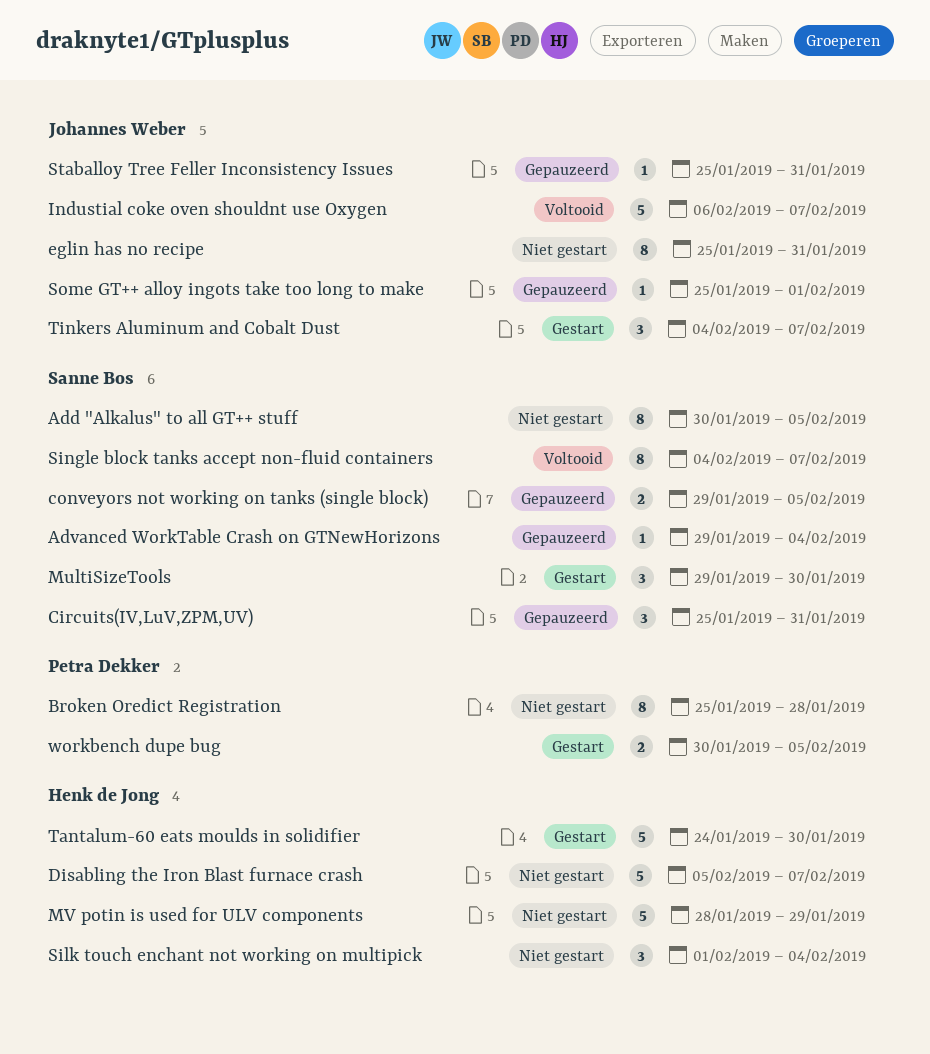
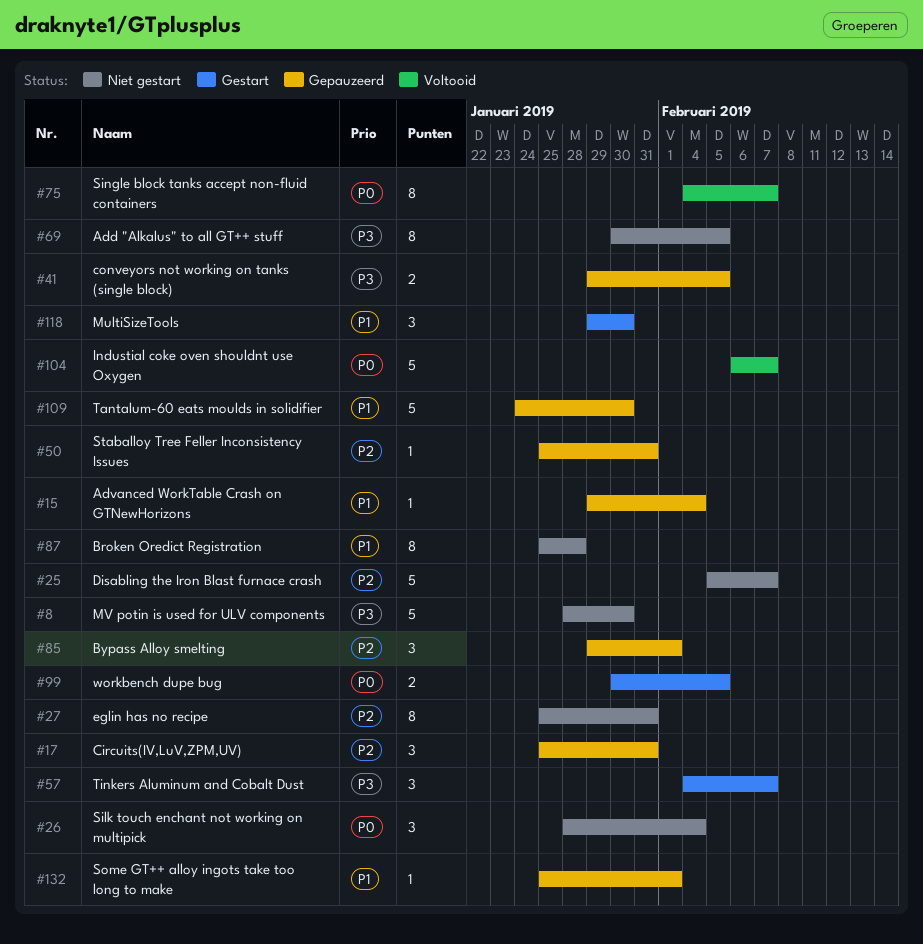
Bypass Alloy smelting: none -> present
MV potin is used for ULV components, due: Jan 29 -> Jan 30
Silk touch enchant not working on multipick, start: Feb 1 -> Jan 28
Tantalum-60 eats moulds in solidifier, status: Gestart -> Gepauzeerd

